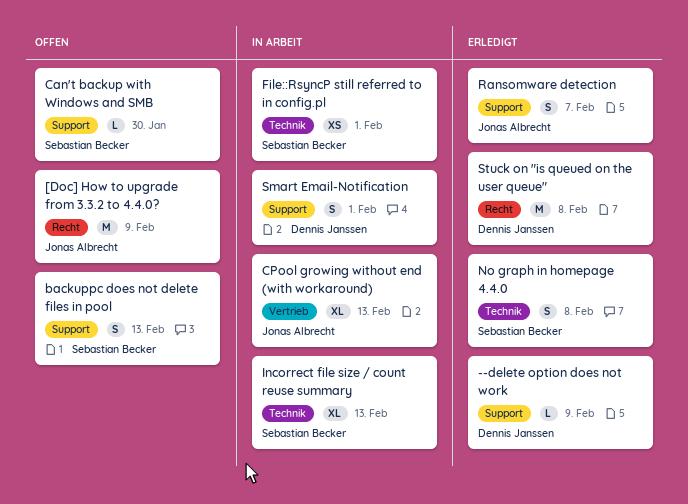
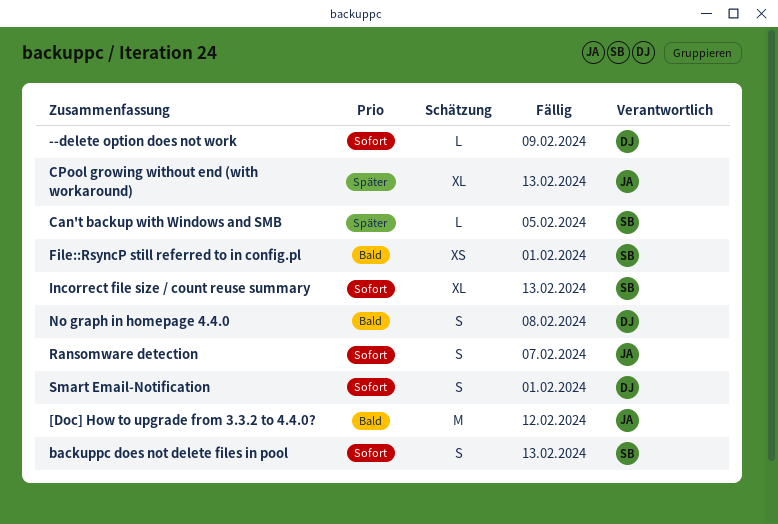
[Doc] How to upgrade from 3.3.2 to 4.4.0?, due: Feb 9 -> Feb 12
Can't backup with Windows and SMB, due: Jan 30 -> Feb 5
No graph in homepage 4.4.0, owner: Sebastian Becker -> Dennis Janssen
Stuck on "is queued on the user queue": present -> none

